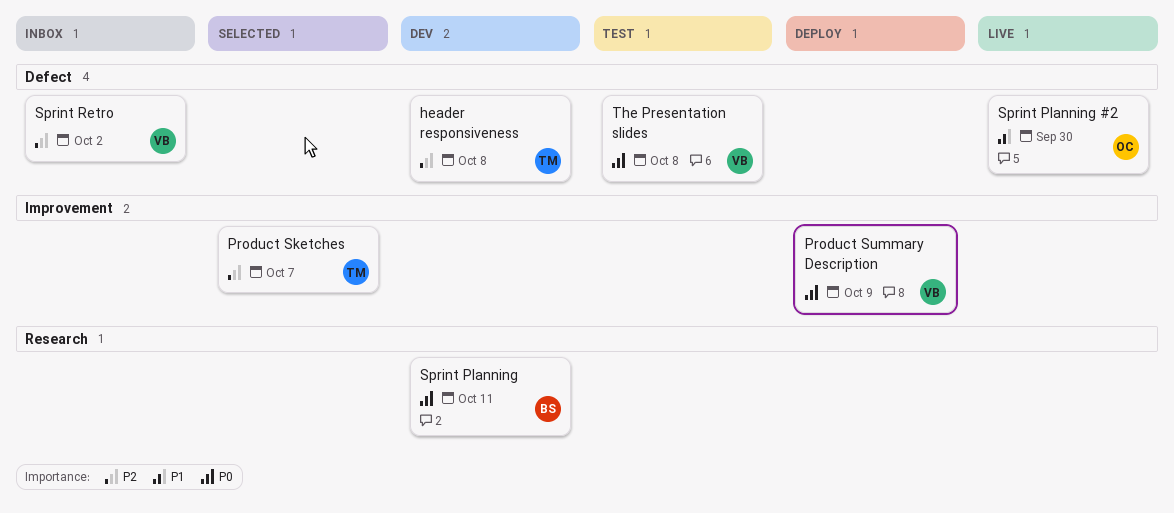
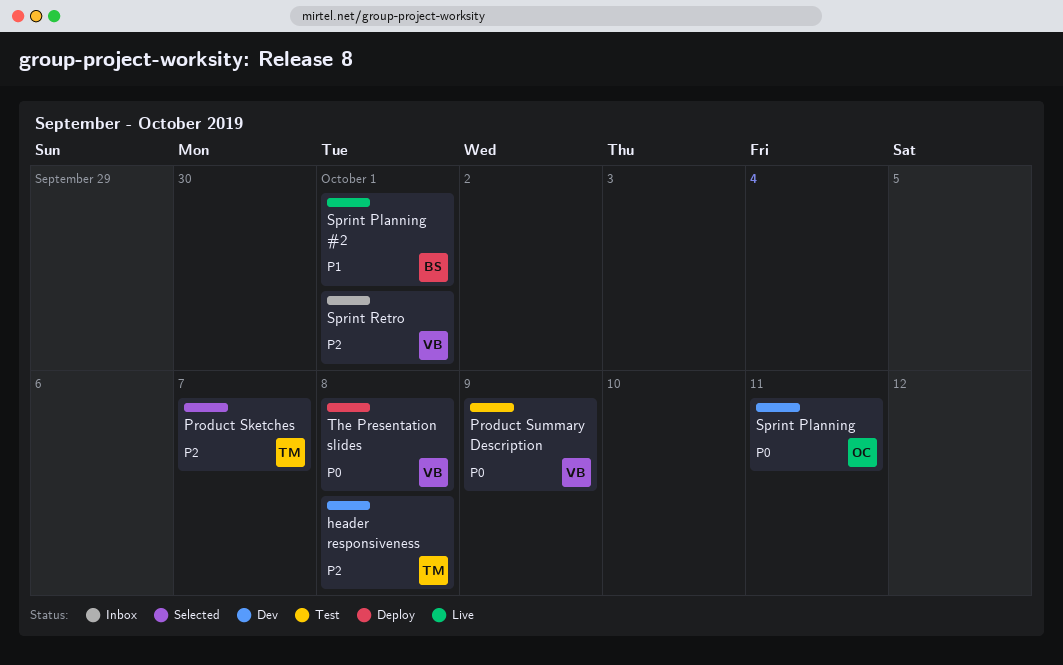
Product Summary Description, status: Deploy -> Test
Sprint Planning, owner: BS -> OC
Sprint Planning #2, owner: OC -> BS
Sprint Planning #2, due: Sep 30 -> Oct 1
Sprint Retro, due: Oct 2 -> Oct 1
The Presentation slides, status: Test -> Deploy

